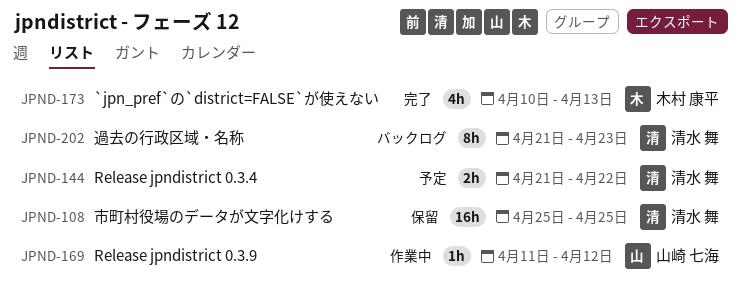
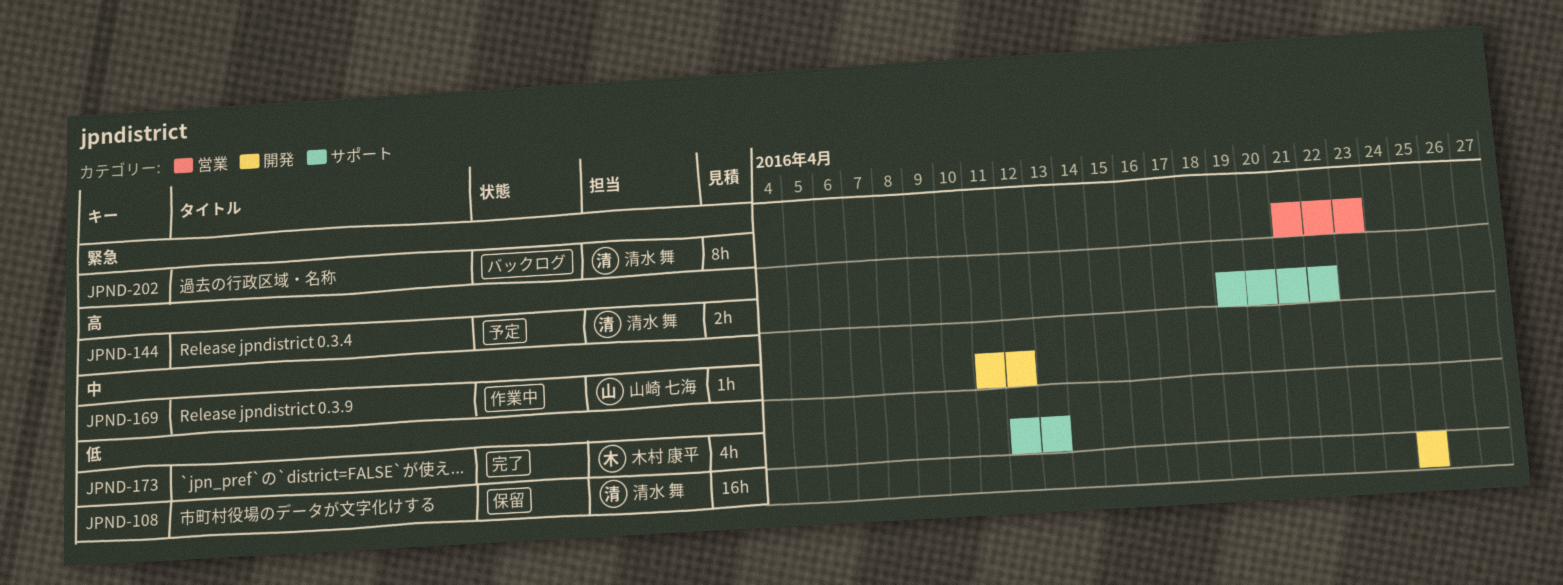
JPND-144, start: Apr 21 -> Apr 19
JPND-173, start: Apr 10 -> Apr 12

